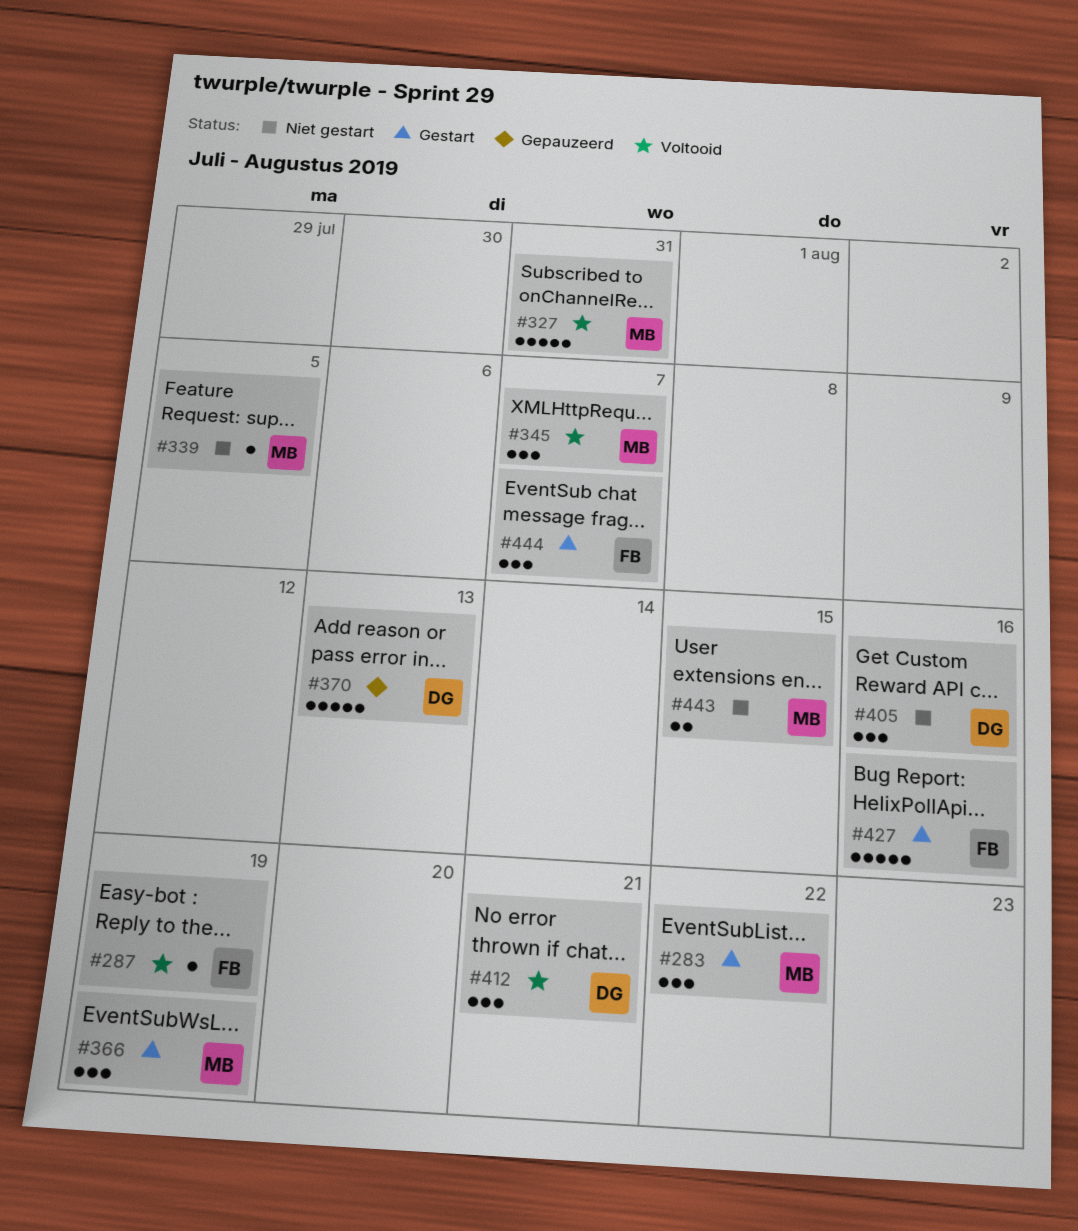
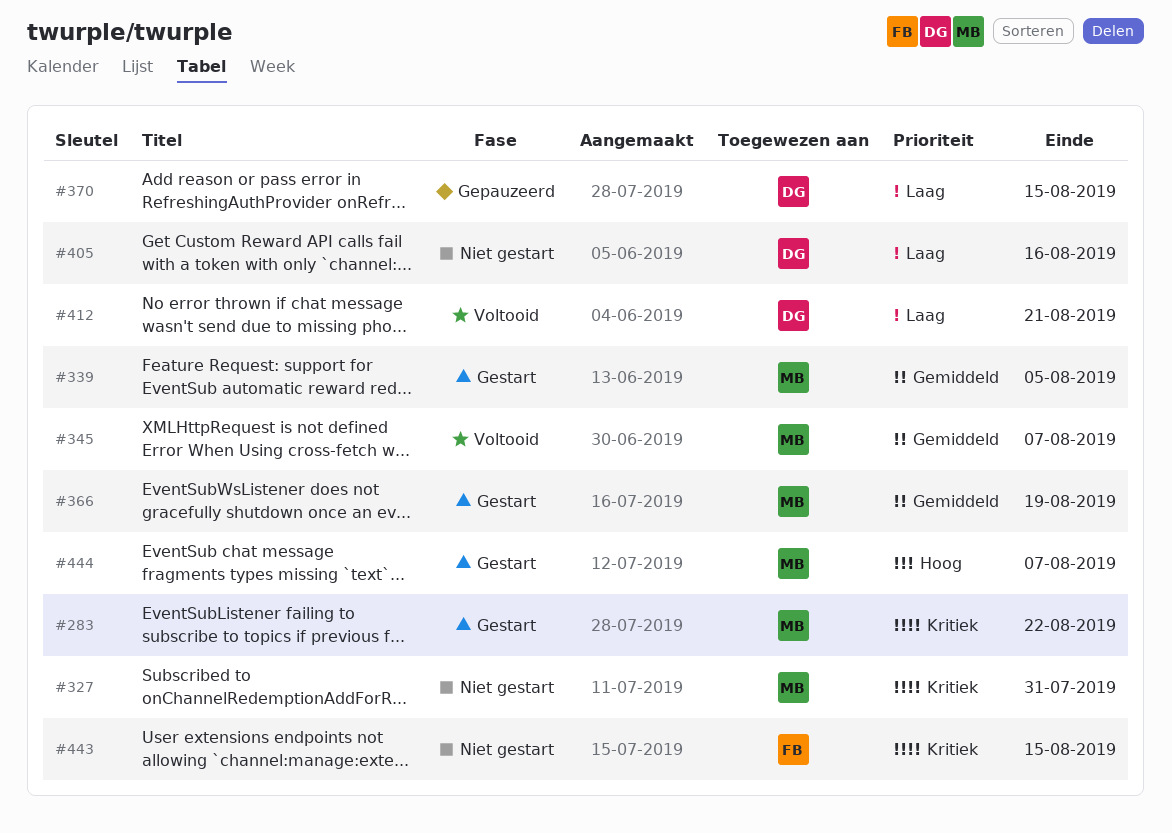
#287: present -> none
#327, status: Voltooid -> Niet gestart
#339, status: Niet gestart -> Gestart
#370, due: Aug 13 -> Aug 15
#427: present -> none
#443, owner: MB -> FB
#444, owner: FB -> MB

